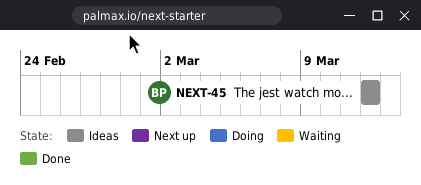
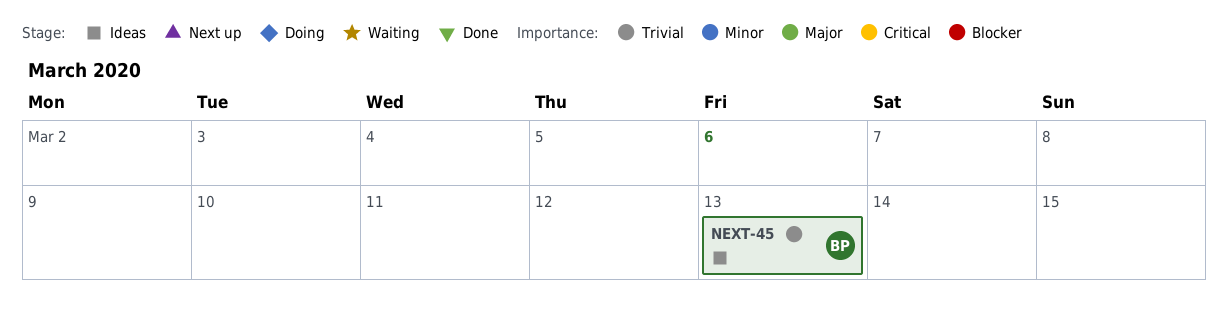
NEXT-45, due: Mar 12 -> Mar 13

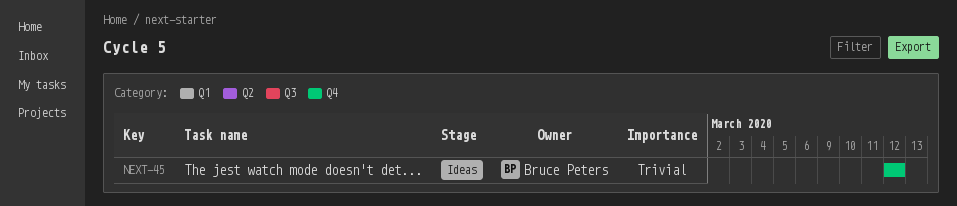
NEXT-45, due: Mar 13 -> Mar 12

